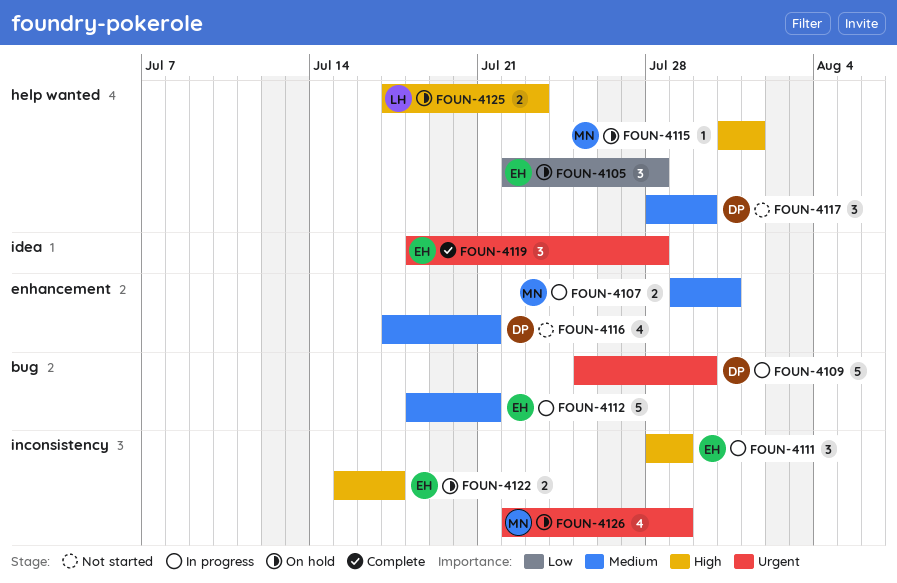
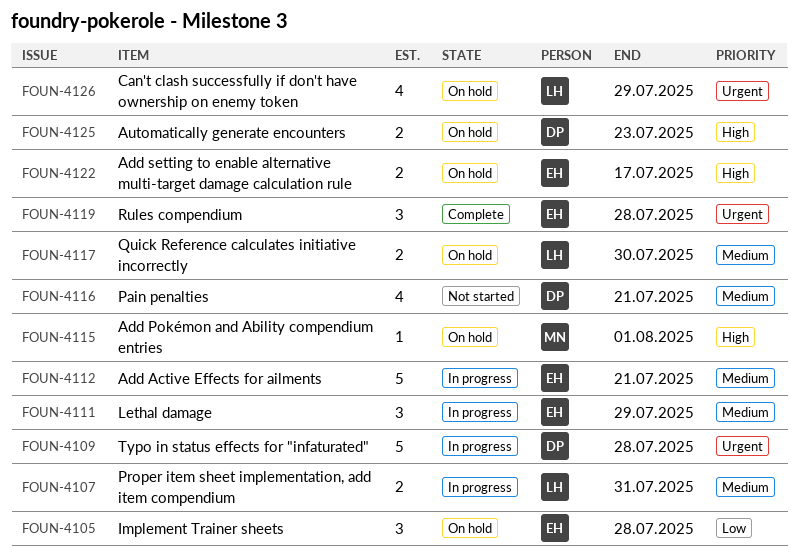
FOUN-4107, owner: MN -> LH
FOUN-4109, due: Jul 30 -> Jul 28
FOUN-4111, priority: High -> Medium
FOUN-4117, status: Not started -> On hold
FOUN-4117, owner: DP -> LH
FOUN-4117, estimate: 3 -> 2
FOUN-4125, owner: LH -> DP
FOUN-4126, owner: MN -> LH

